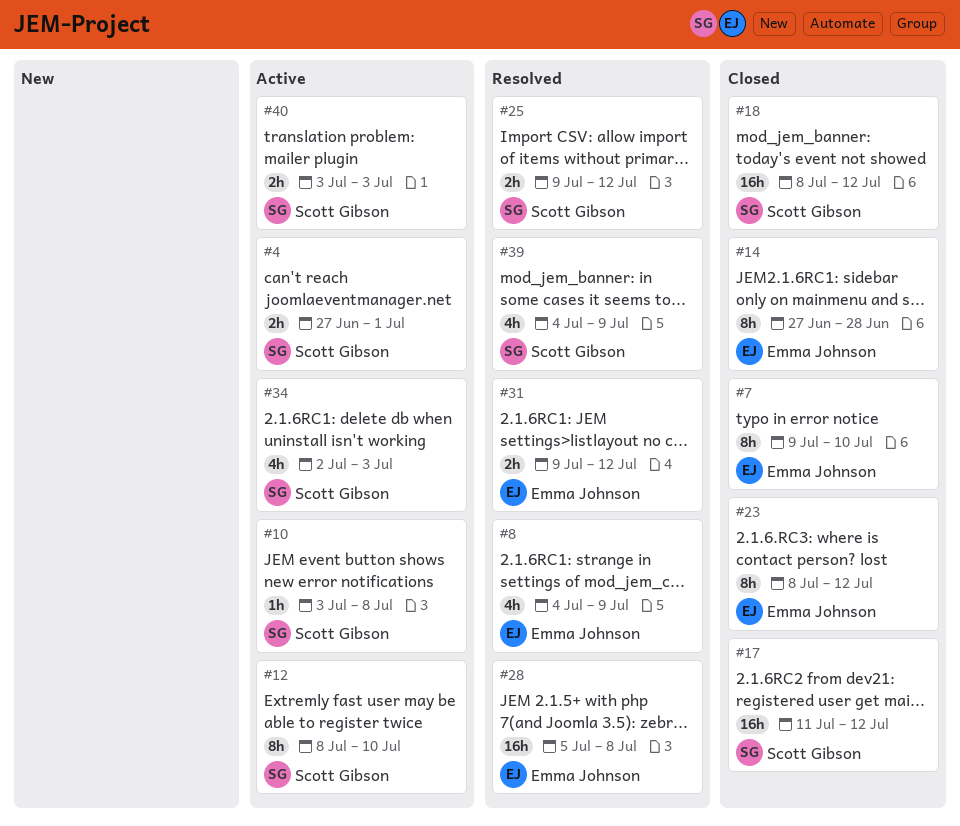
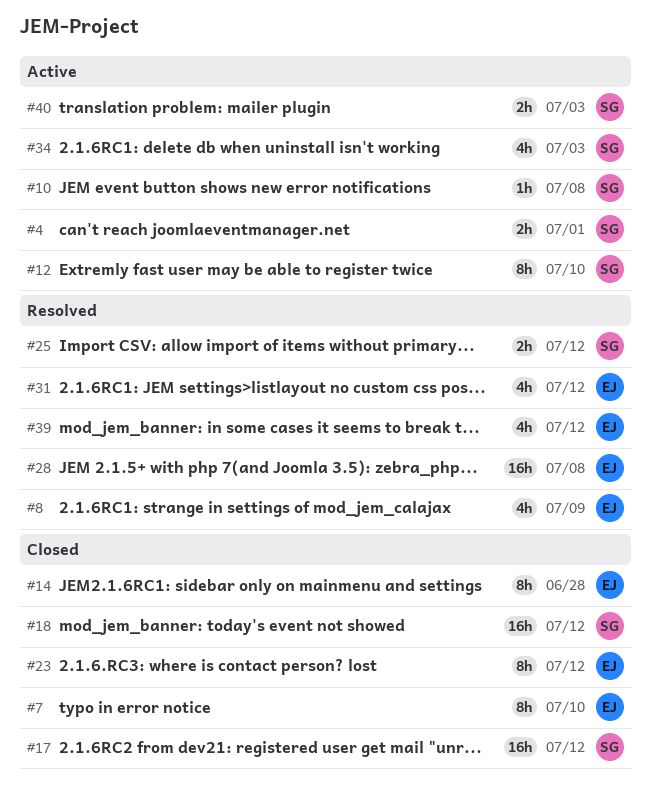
#31, estimate: 2h -> 4h
#39, owner: Scott Gibson -> Emma Johnson
#39, due: Jul 9 -> Jul 12

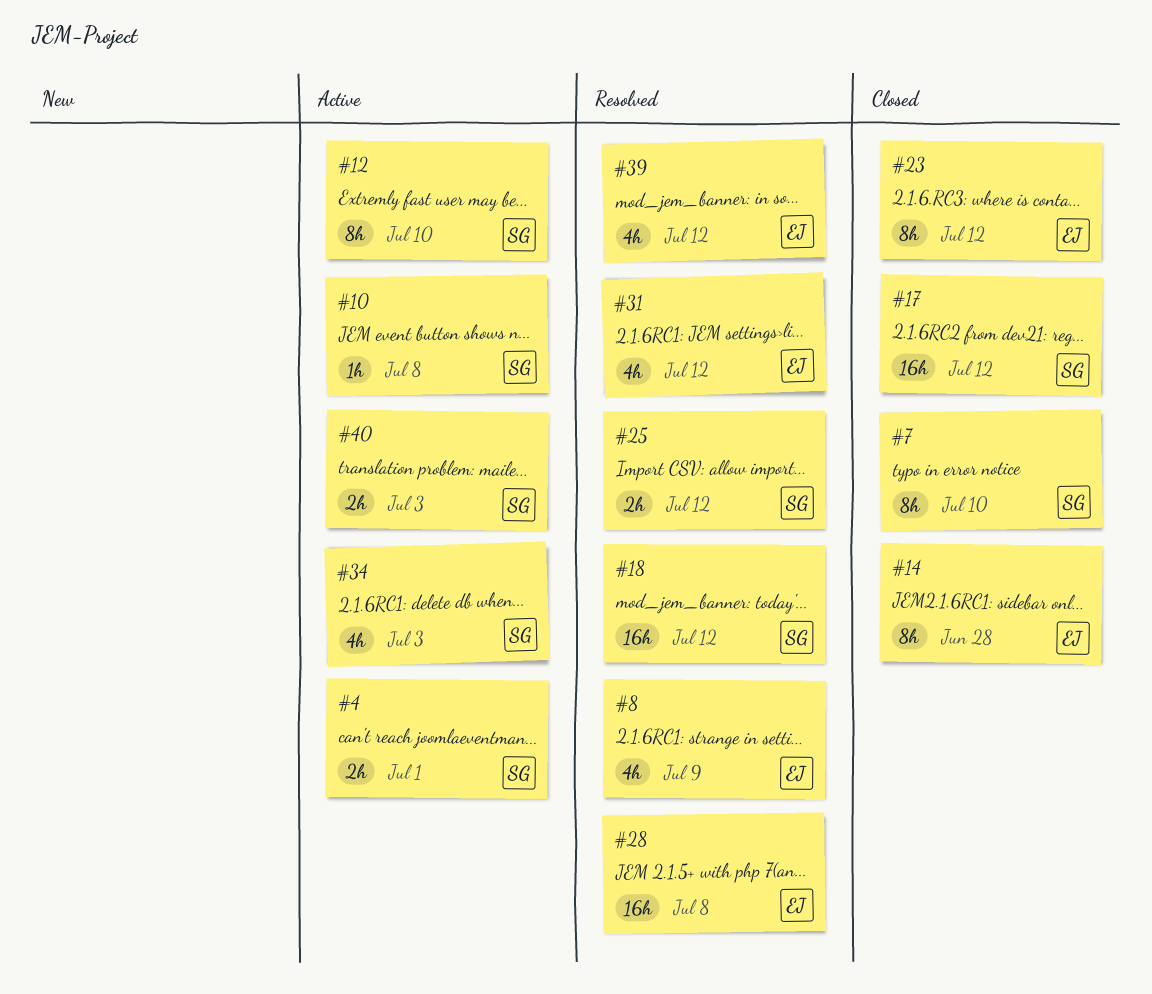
#7, owner: EJ -> SG
#18, status: Closed -> Resolved

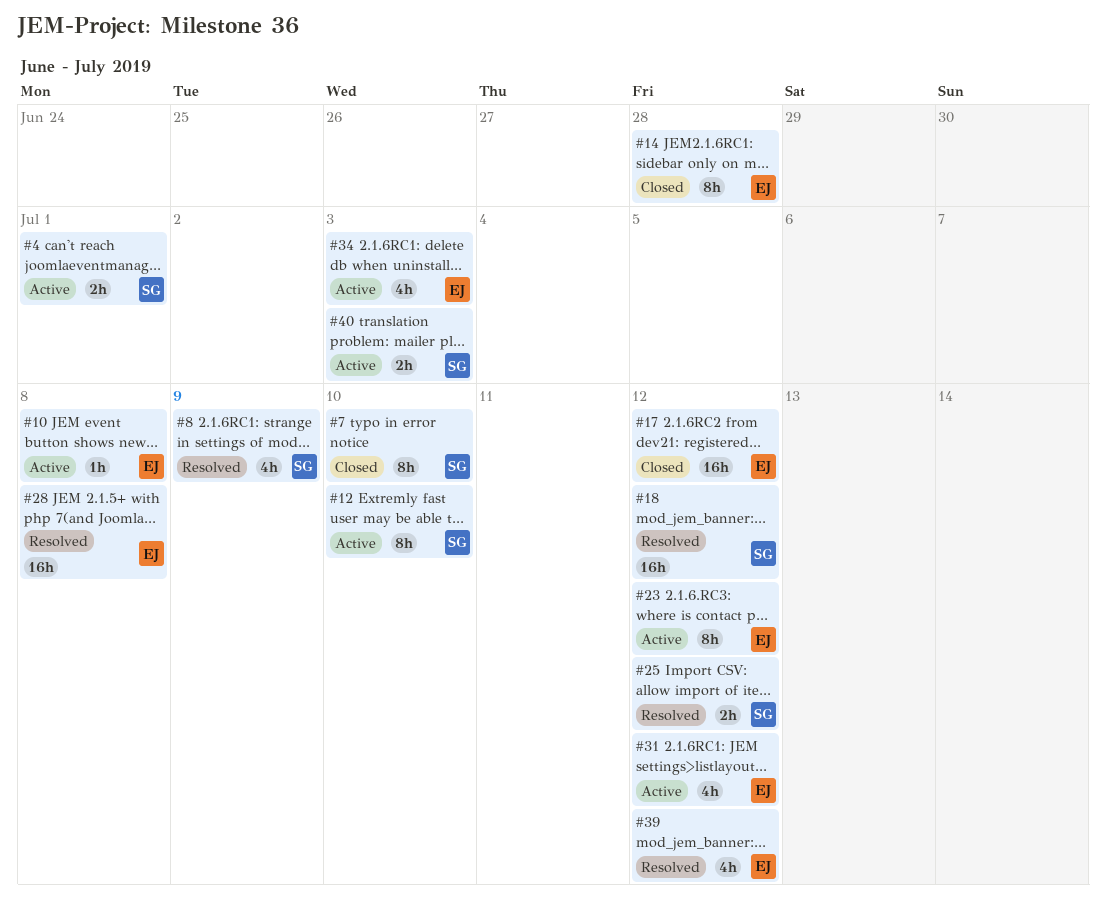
#8, owner: EJ -> SG
#10, owner: SG -> EJ
#17, owner: SG -> EJ
#23, status: Closed -> Active
#31, status: Resolved -> Active
#34, owner: SG -> EJ

